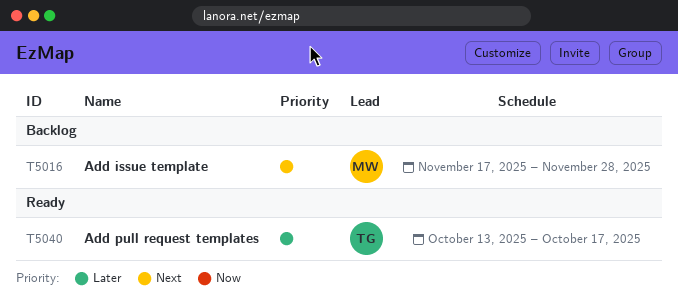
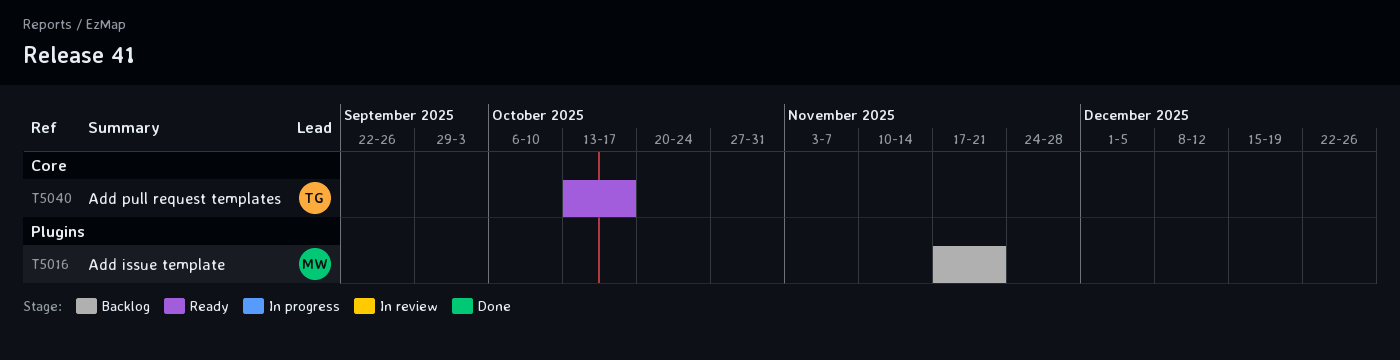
T5016, due: Nov 28 -> Nov 21

